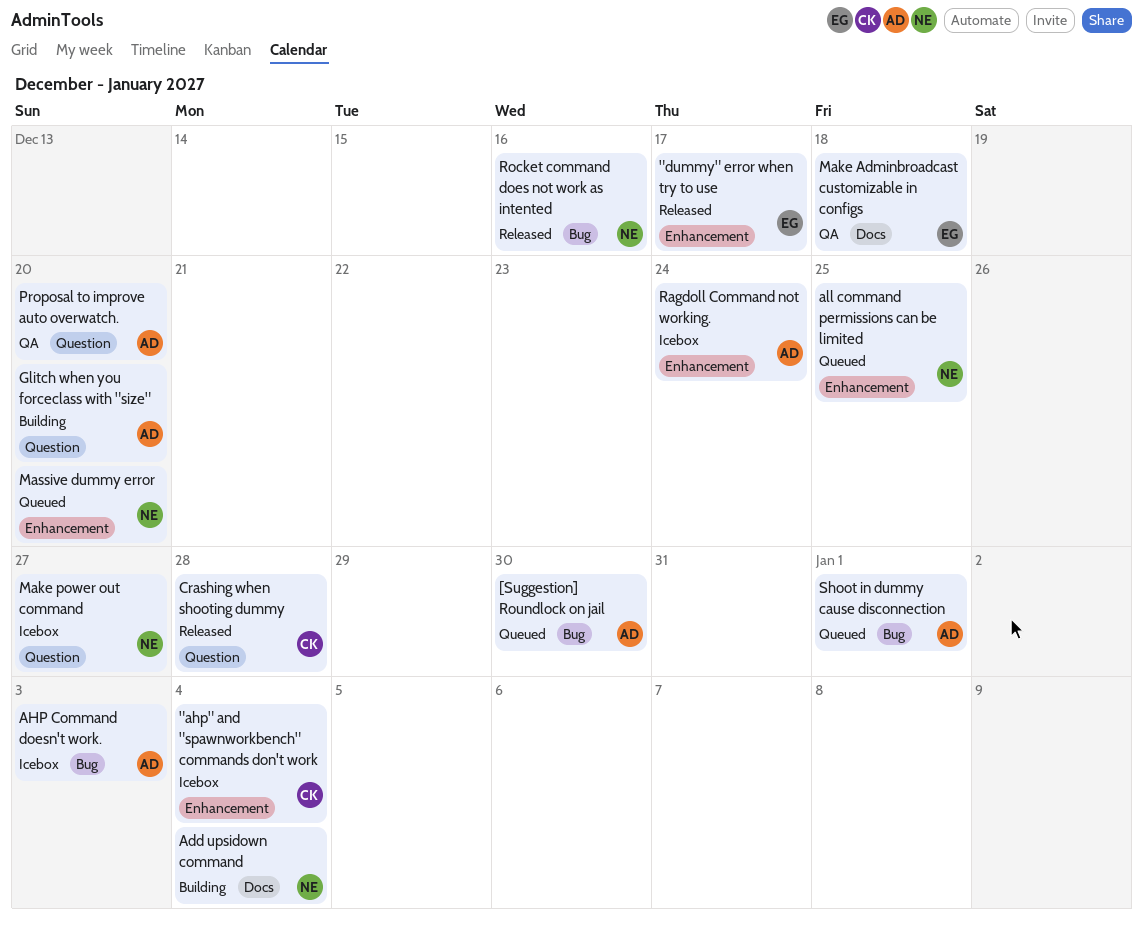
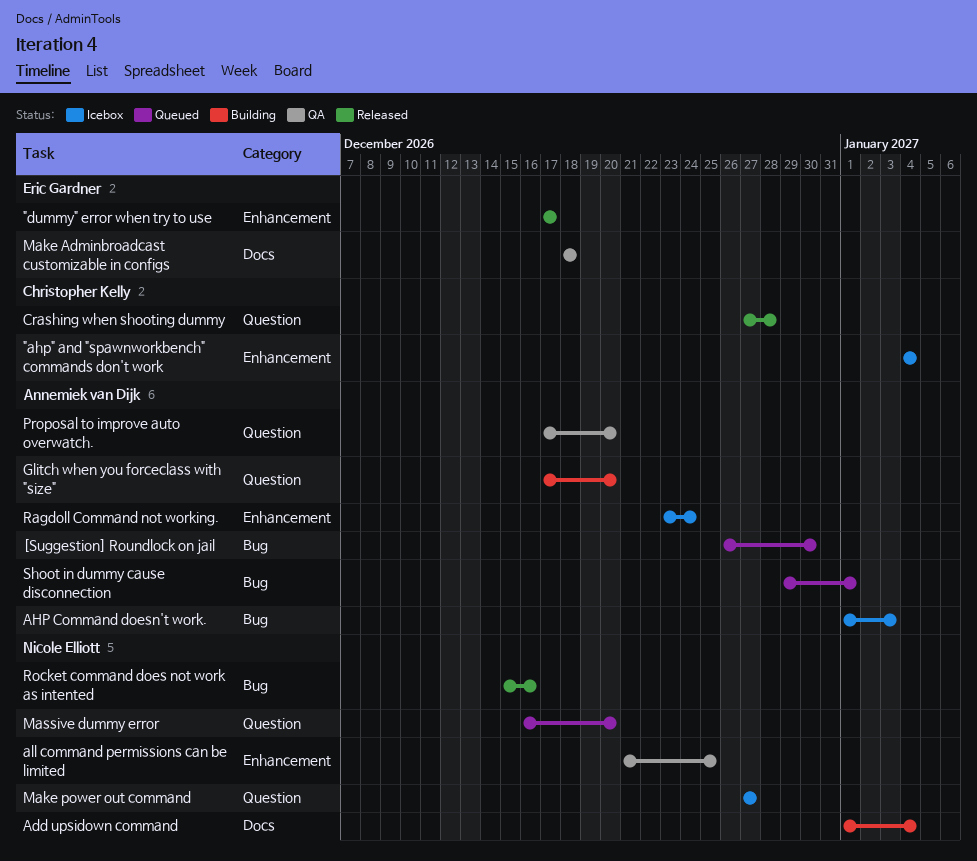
all command permissions can be limited, status: Queued -> QA
Massive dummy error, label: Enhancement -> Question

